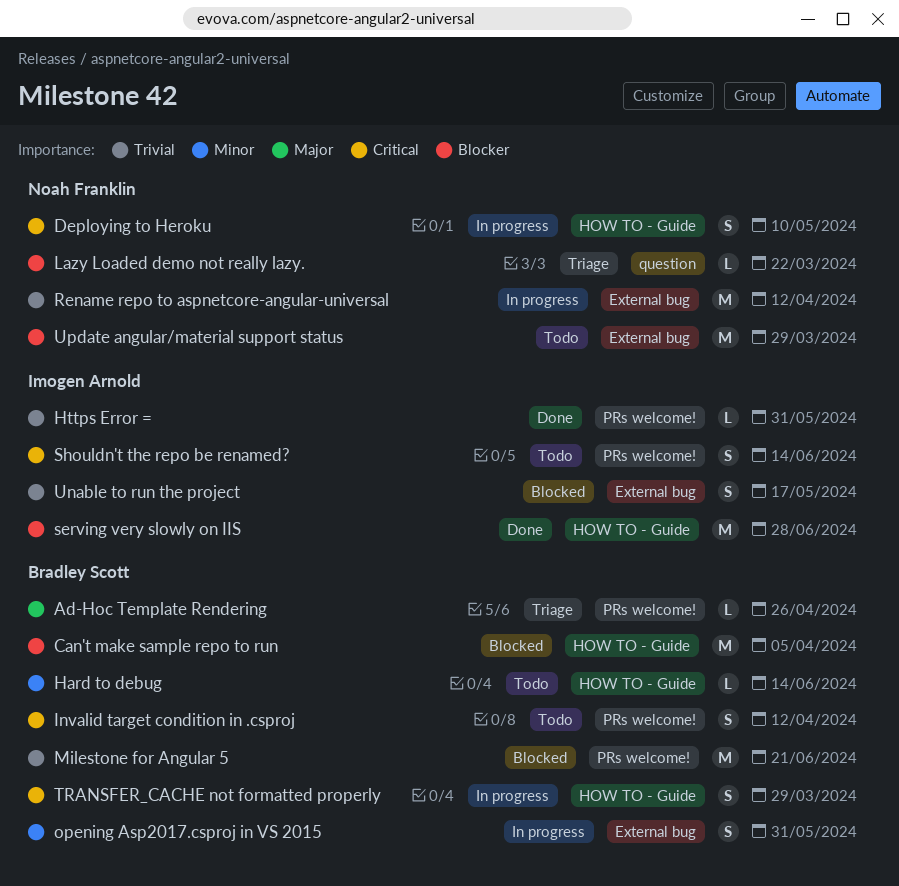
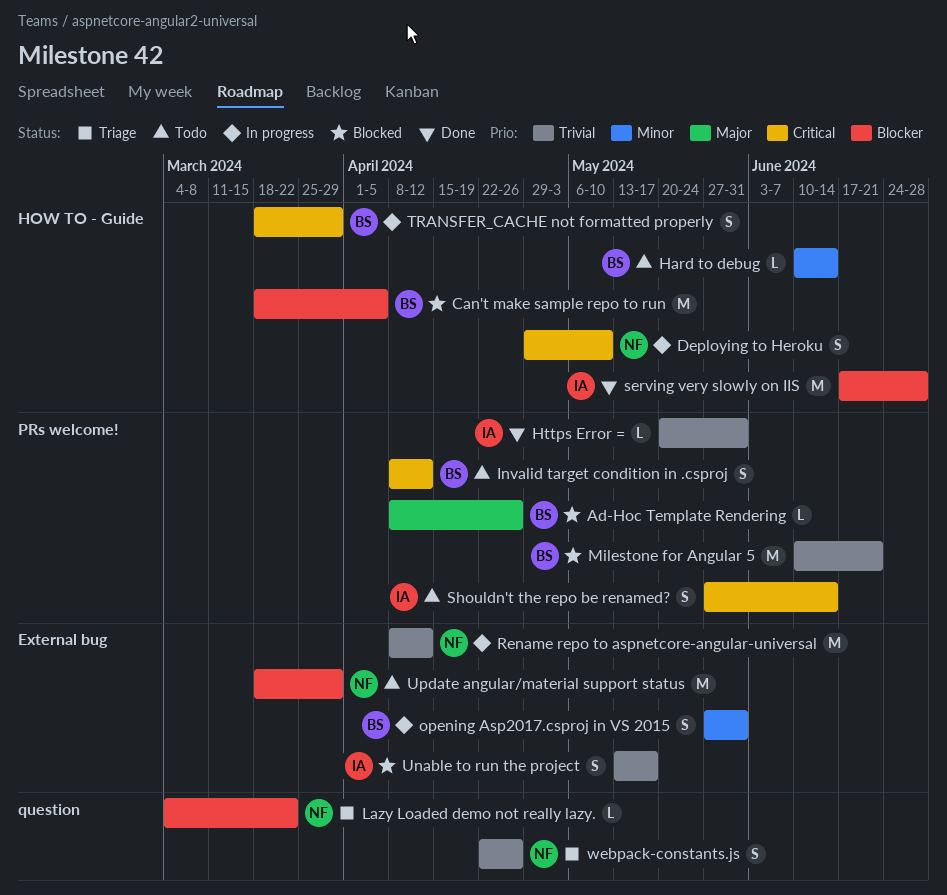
Ad-Hoc Template Rendering, status: Triage -> Blocked
webpack-constants.js: none -> present

